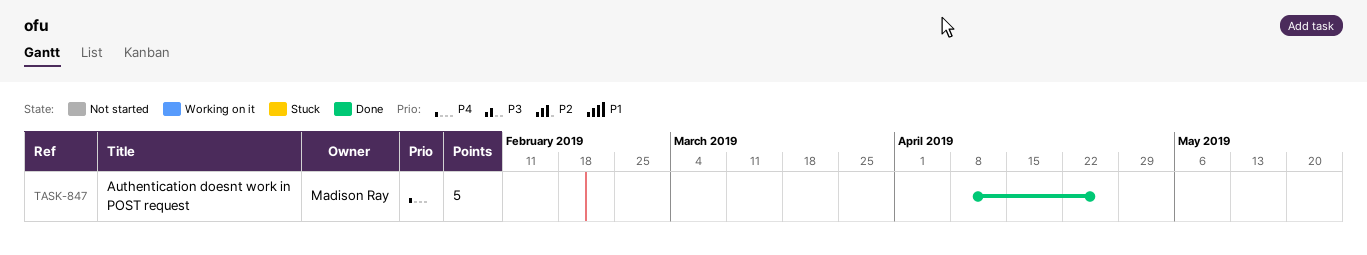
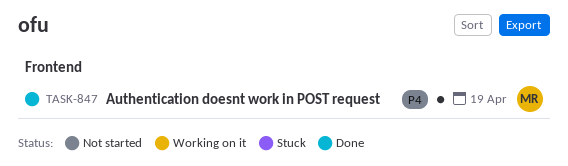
TASK-847, estimate: 5 -> 1
TASK-847, due: Apr 26 -> Apr 19

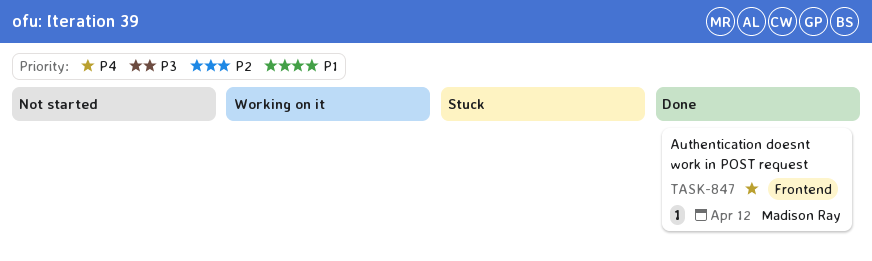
TASK-847, due: Apr 19 -> Apr 12

